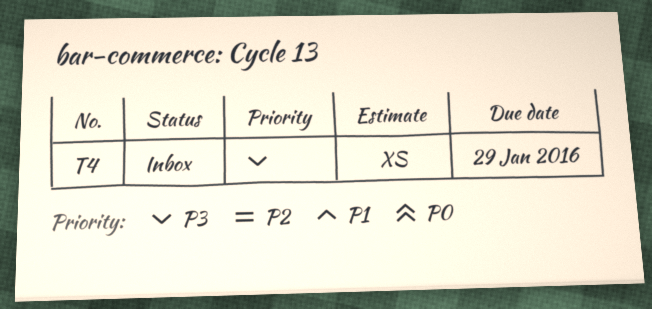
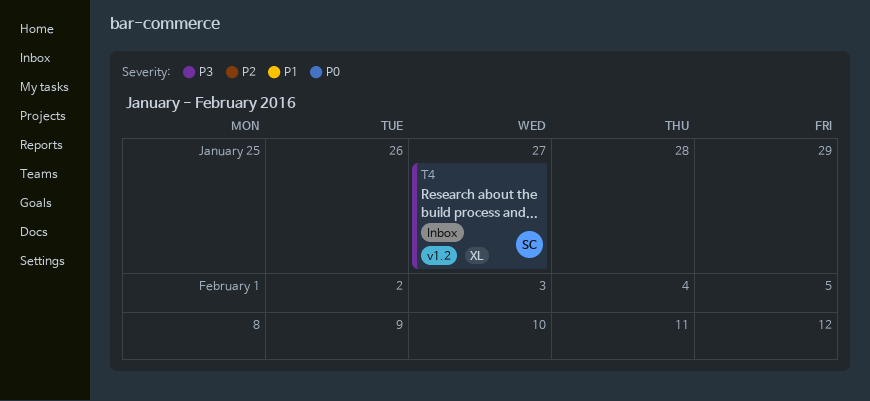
T4, estimate: XS -> XL
T4, due: Jan 29 -> Jan 27

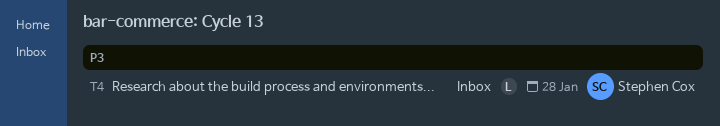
T4, estimate: XL -> L
T4, due: Jan 27 -> Jan 28

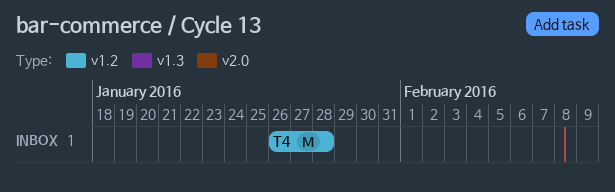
T4, estimate: L -> M

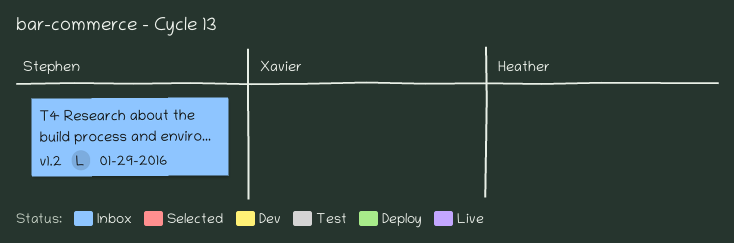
T4, estimate: M -> L
T4, due: Jan 28 -> Jan 29

